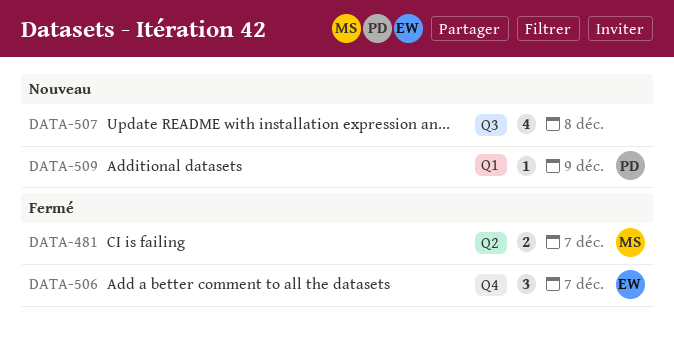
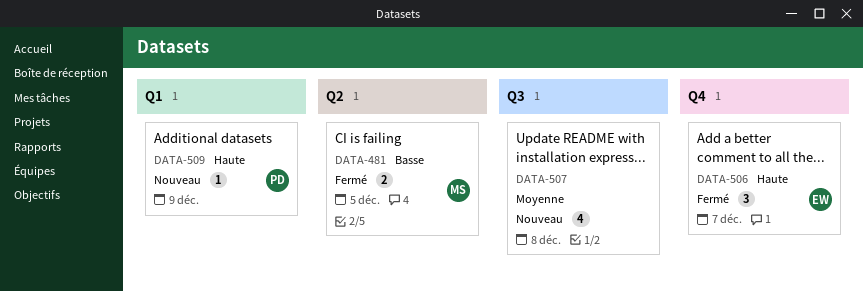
DATA-481, due: Dec 7 -> Dec 5

